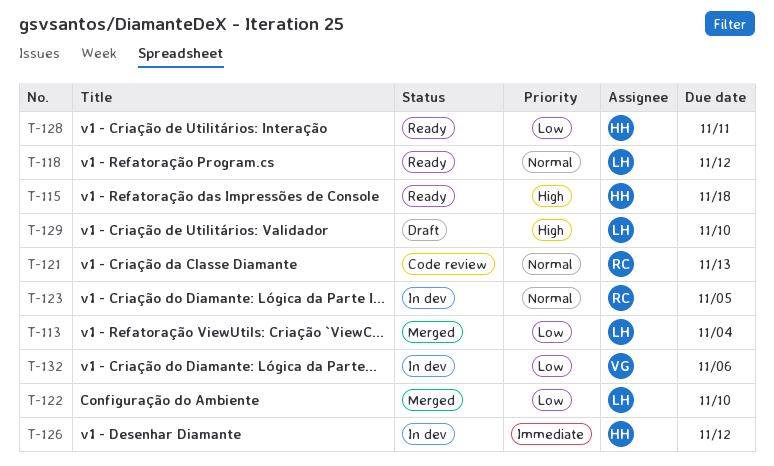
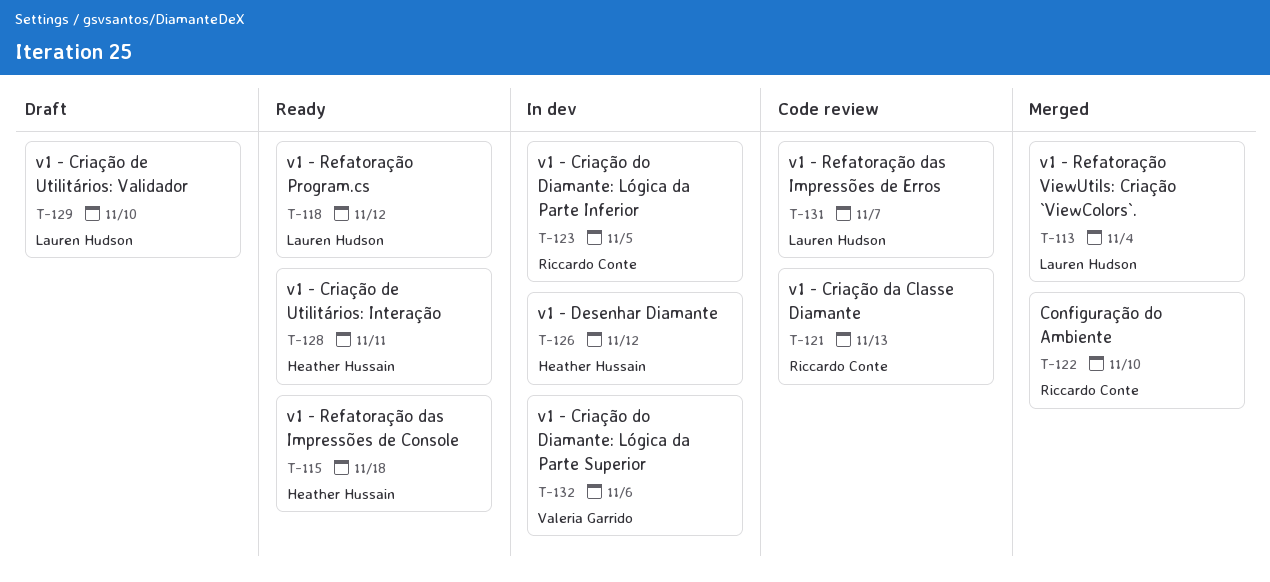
T-122, owner: Lauren Hudson -> Riccardo Conte
T-131: none -> present

